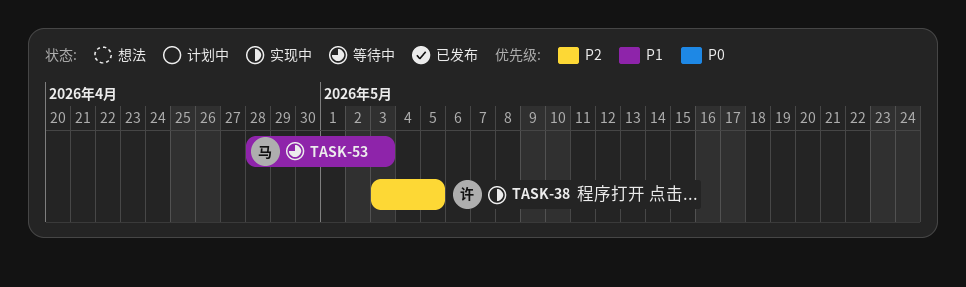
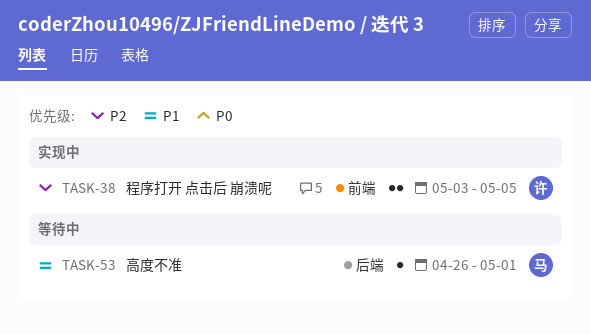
TASK-53, start: Apr 28 -> Apr 26
TASK-53, due: May 3 -> May 1

